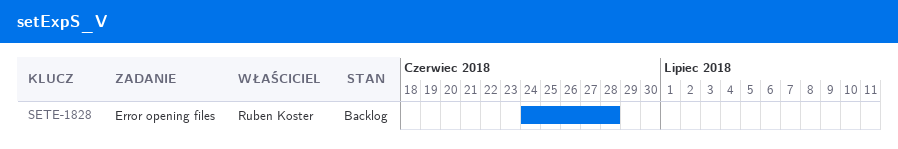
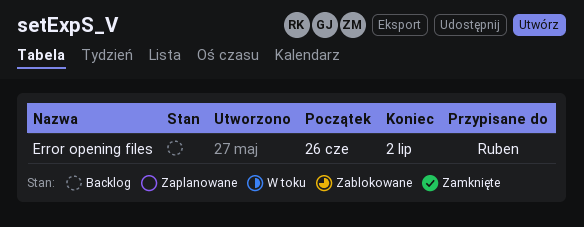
Error opening files, start: Jun 24 -> Jun 26
Error opening files, due: Jun 28 -> Jul 2

